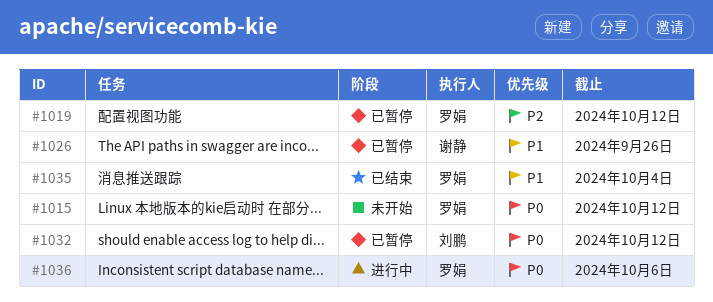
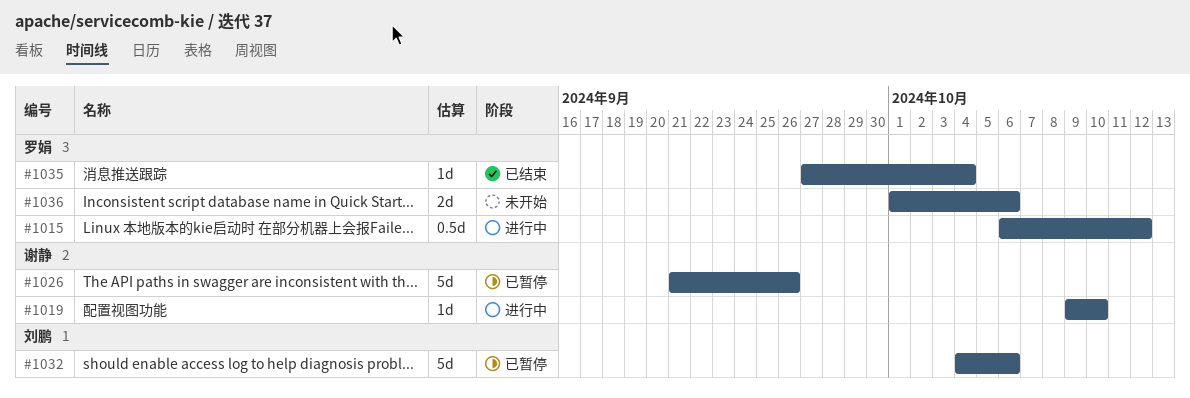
#1015, status: 未开始 -> 进行中
#1019, status: 已暂停 -> 进行中
#1019, owner: 罗娟 -> 谢静
#1019, due: Oct 12 -> Oct 10
#1032, due: Oct 12 -> Oct 6
#1036, status: 进行中 -> 未开始

